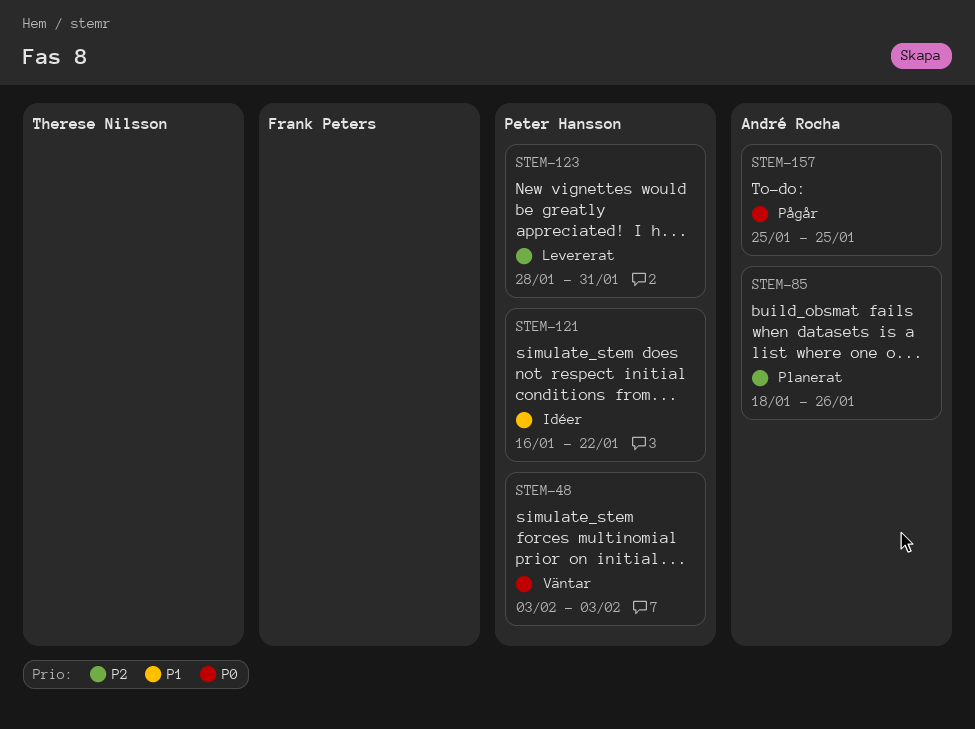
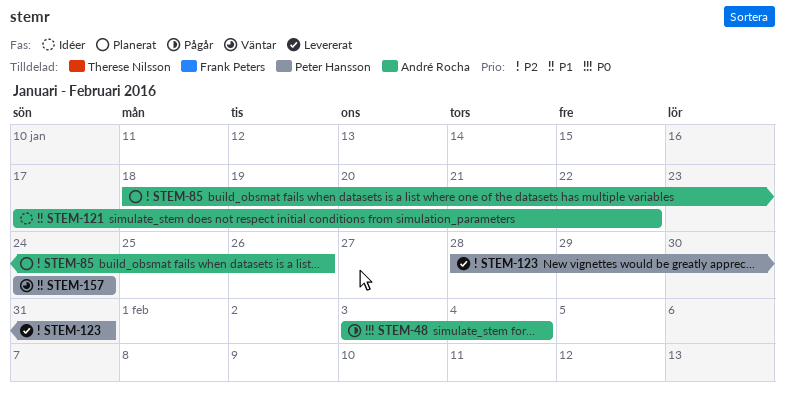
STEM-48, status: Väntar -> Pågår
STEM-48, owner: Peter Hansson -> André Rocha
STEM-48, due: Feb 3 -> Feb 4
STEM-121, owner: Peter Hansson -> André Rocha
STEM-121, start: Jan 16 -> Jan 17
STEM-157, status: Pågår -> Väntar
STEM-157, owner: André Rocha -> Peter Hansson
STEM-157, priority: P0 -> P1
STEM-157, start: Jan 25 -> Jan 24
STEM-157, due: Jan 25 -> Jan 24

